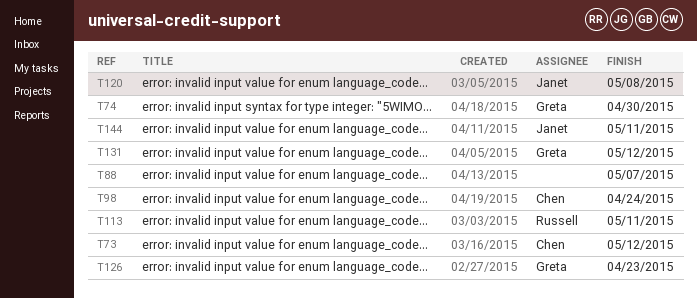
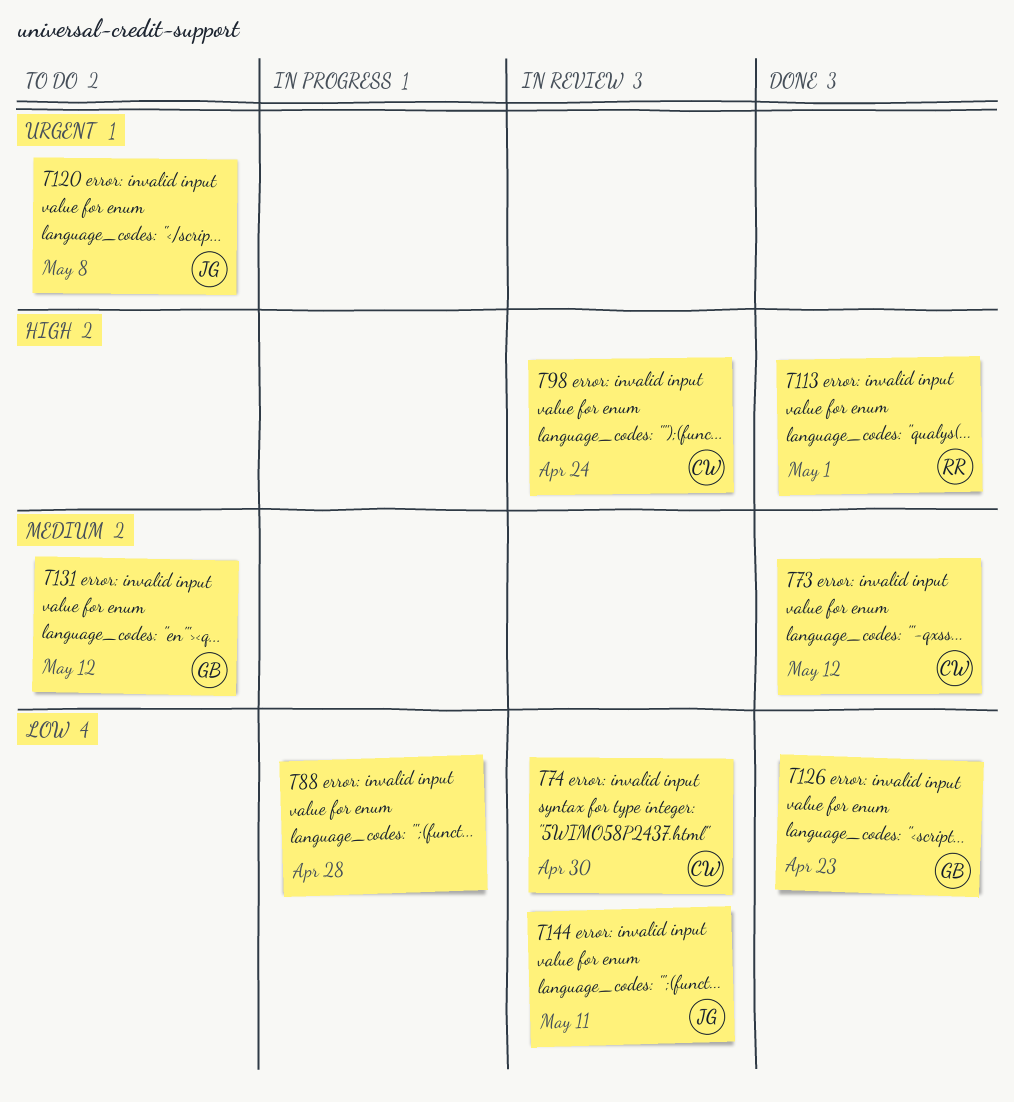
T74, owner: Greta -> Chen
T88, due: May 7 -> Apr 28
T113, due: May 11 -> May 1

